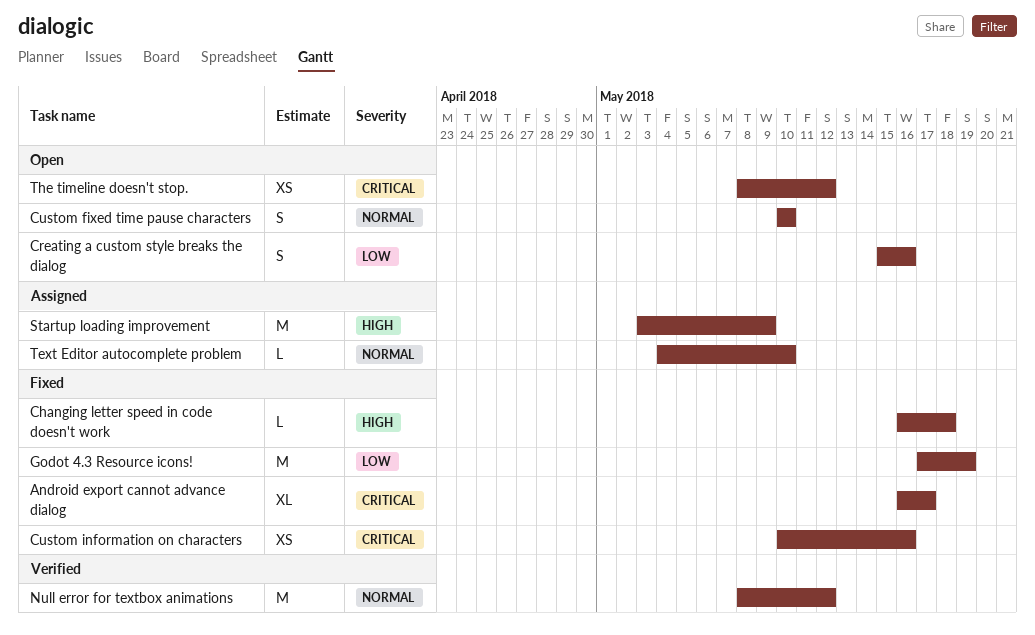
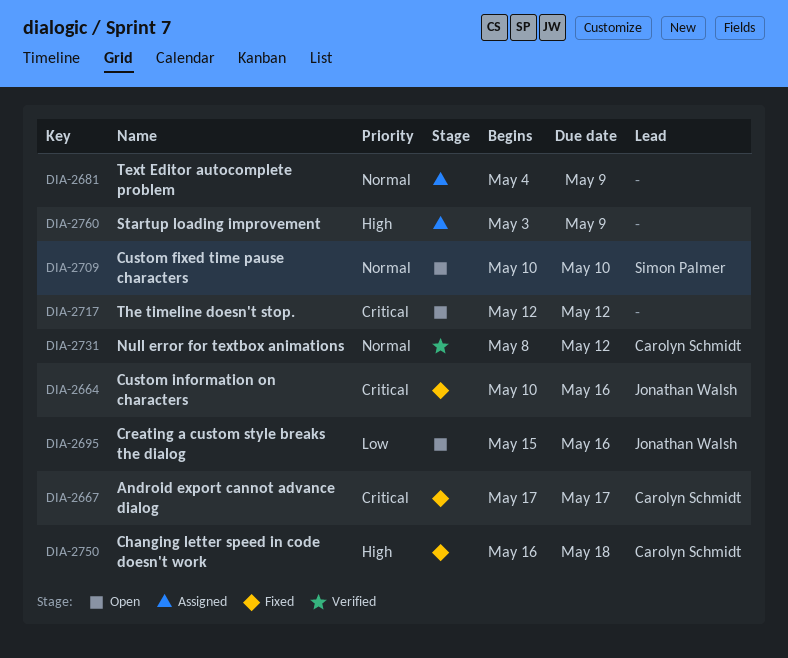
Android export cannot advance dialog, start: May 16 -> May 17
Godot 4.3 Resource icons!: present -> none
Text Editor autocomplete problem, due: May 10 -> May 9
The timeline doesn't stop., start: May 8 -> May 12

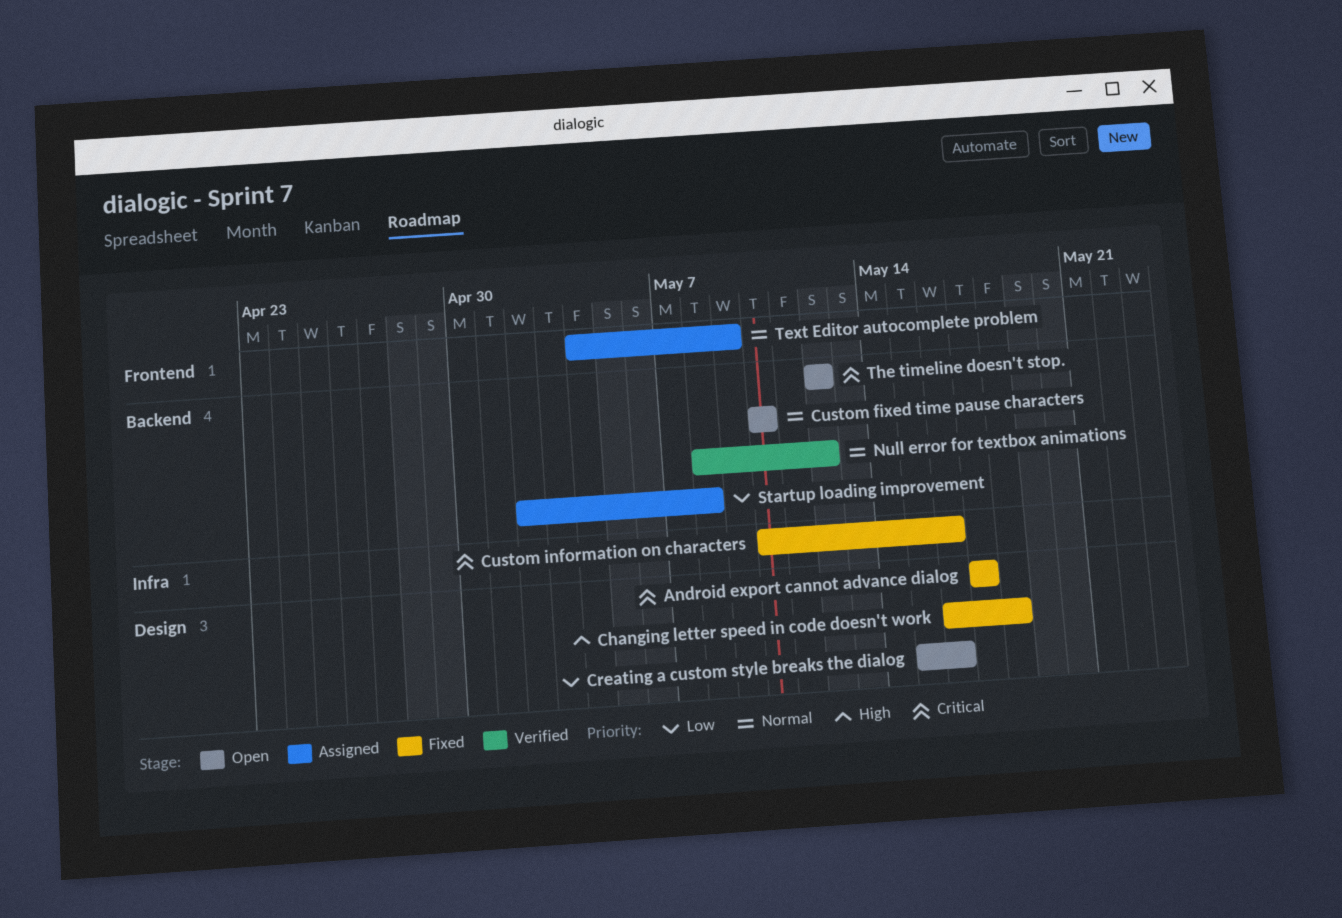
Startup loading improvement, priority: High -> Low
Startup loading improvement, start: May 3 -> May 2
Startup loading improvement, due: May 9 -> May 8

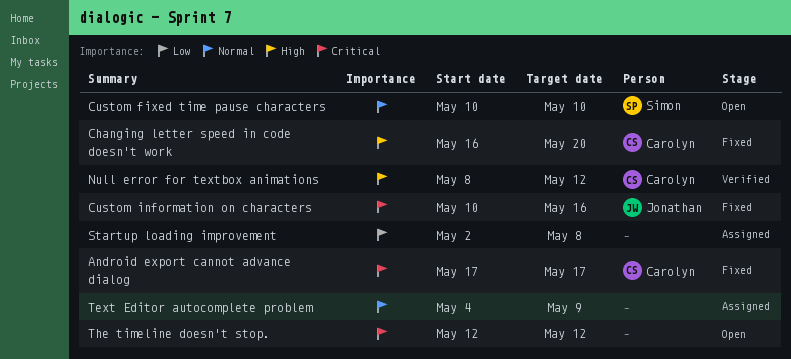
Changing letter speed in code doesn't work, due: May 18 -> May 20
Creating a custom style breaks the dialog: present -> none
Null error for textbox animations, priority: Normal -> High

